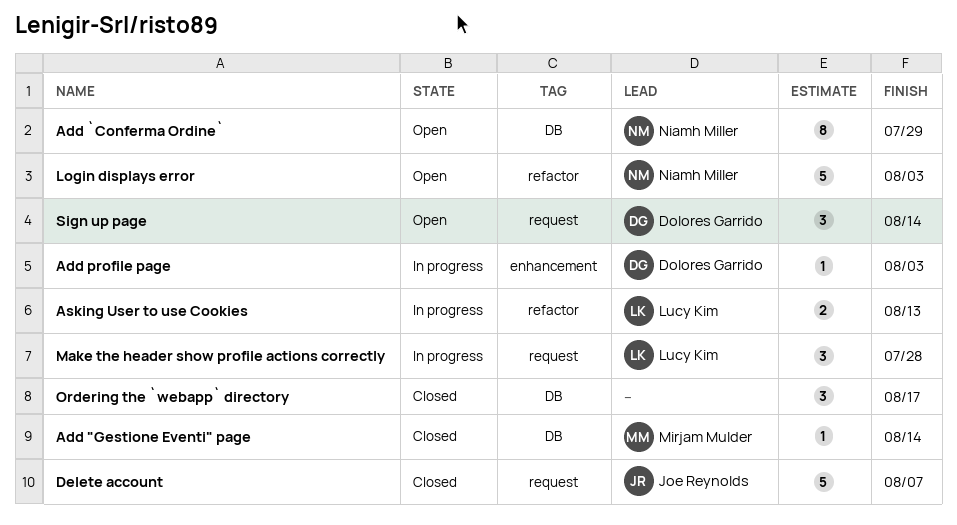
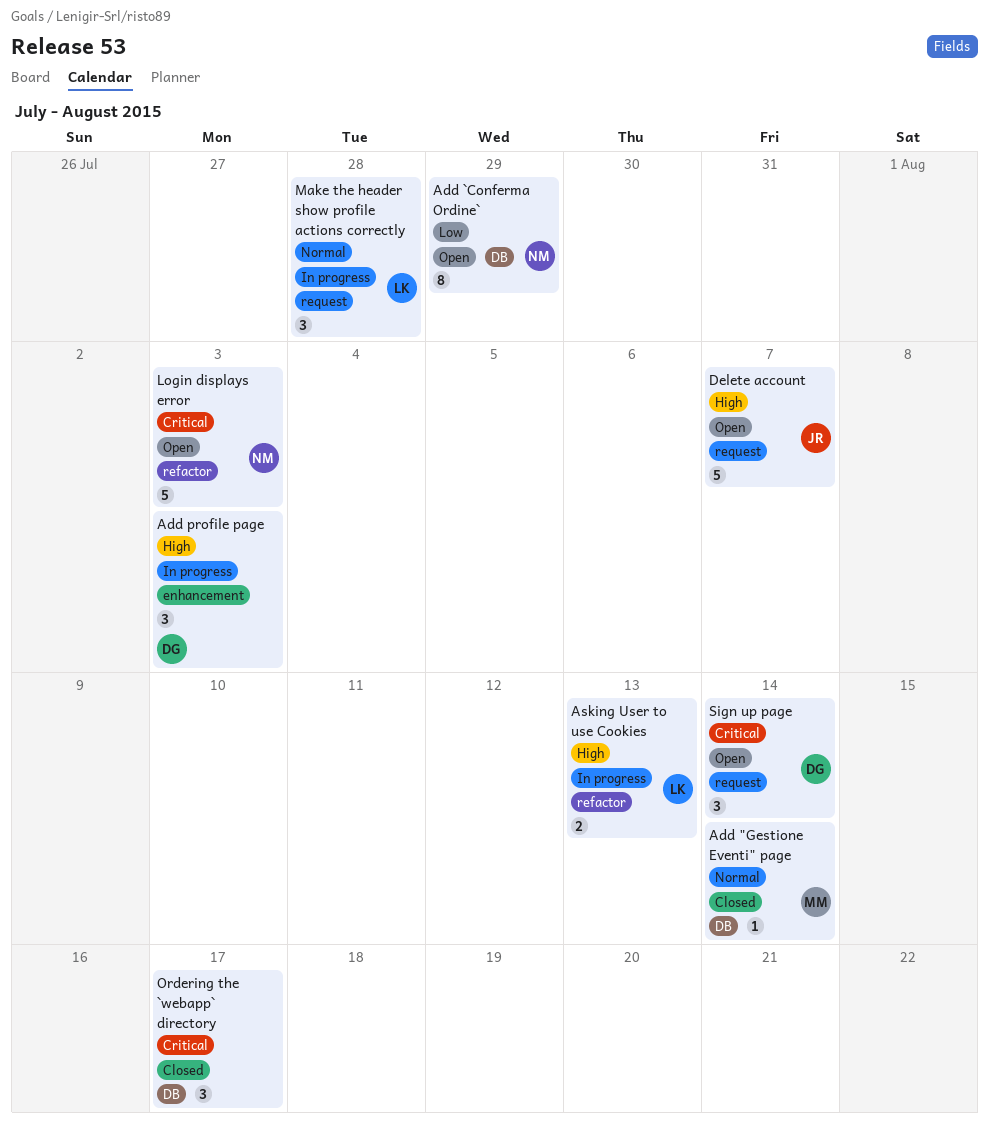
Add profile page, estimate: 1 -> 3
Delete account, status: Closed -> Open

